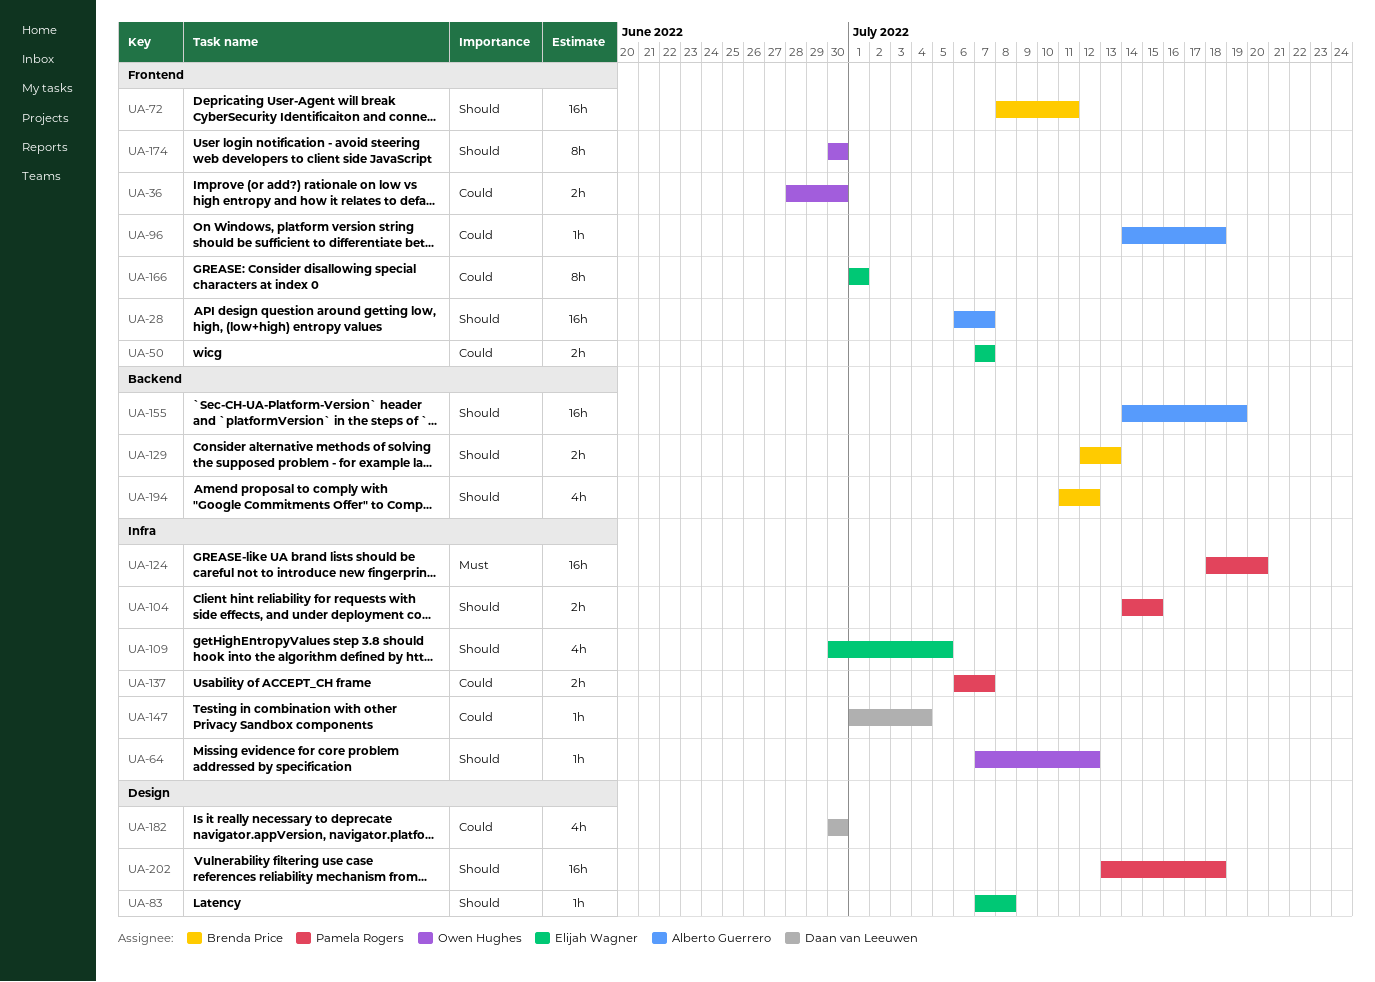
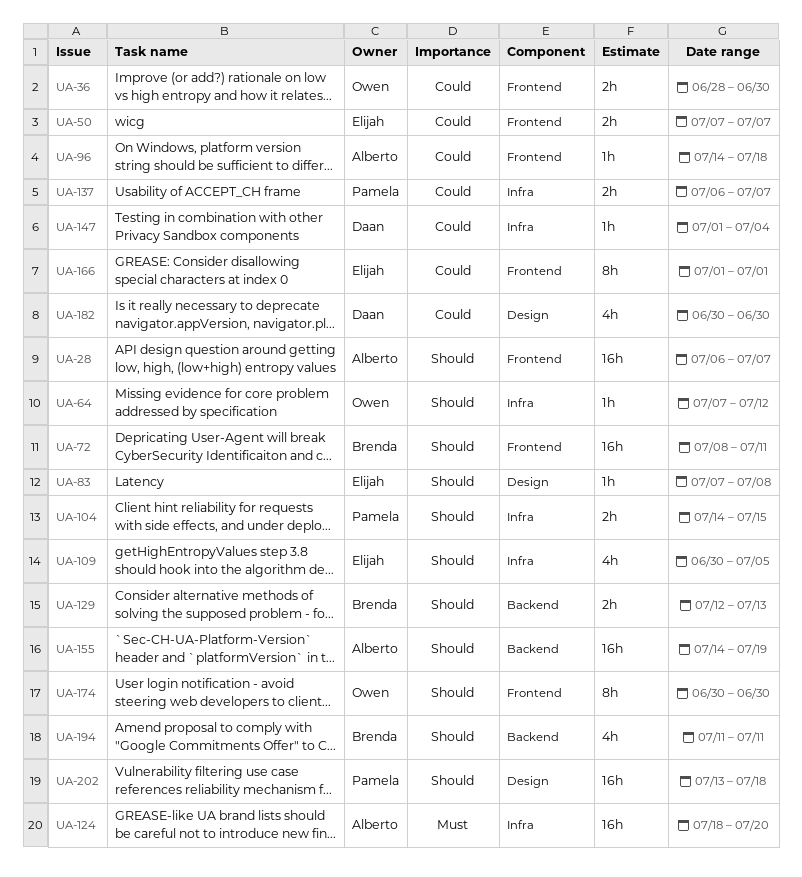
UA-124, owner: Pamela Rogers -> Alberto Guerrero
UA-194, due: Jul 12 -> Jul 11

